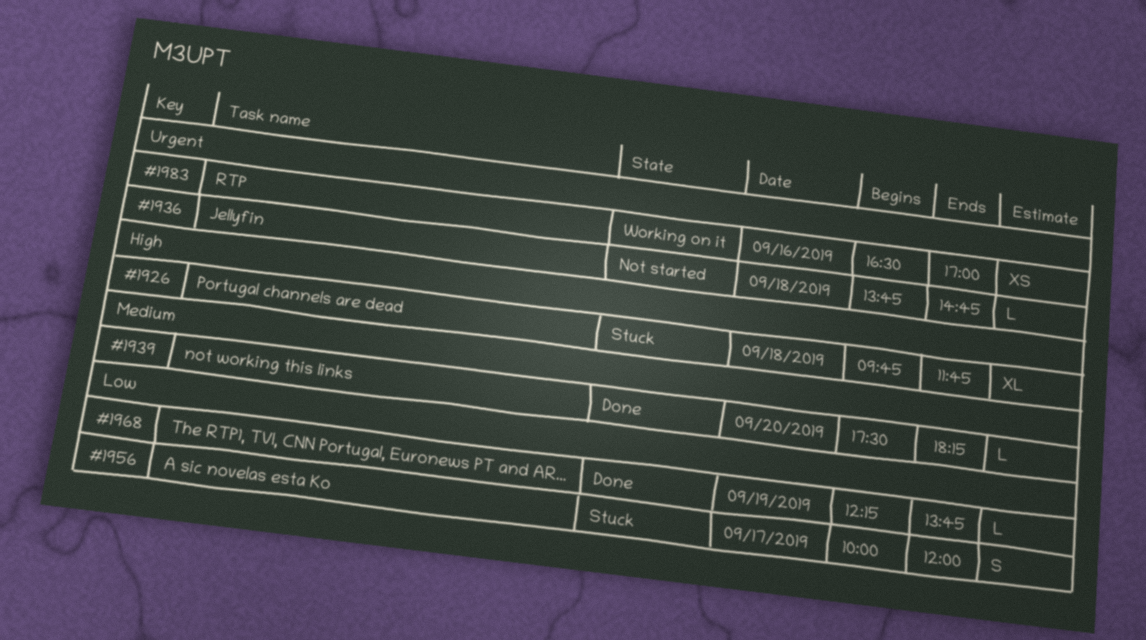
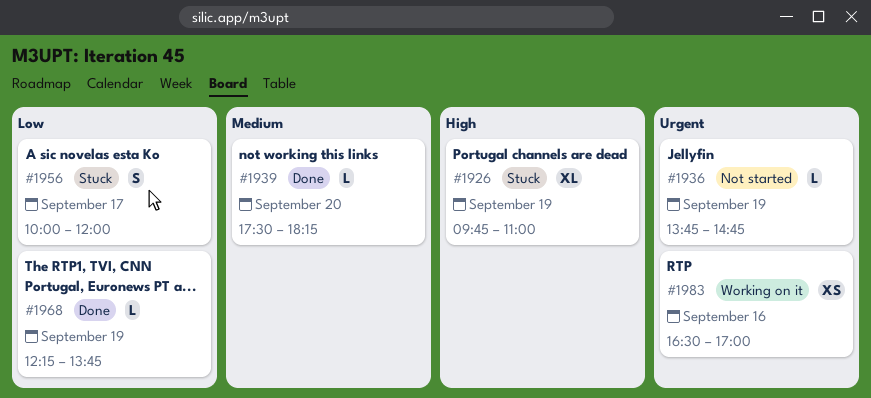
#1926, day: Sep 18 -> Sep 19
#1926, ends: 11:45 -> 11:00
#1936, day: Sep 18 -> Sep 19

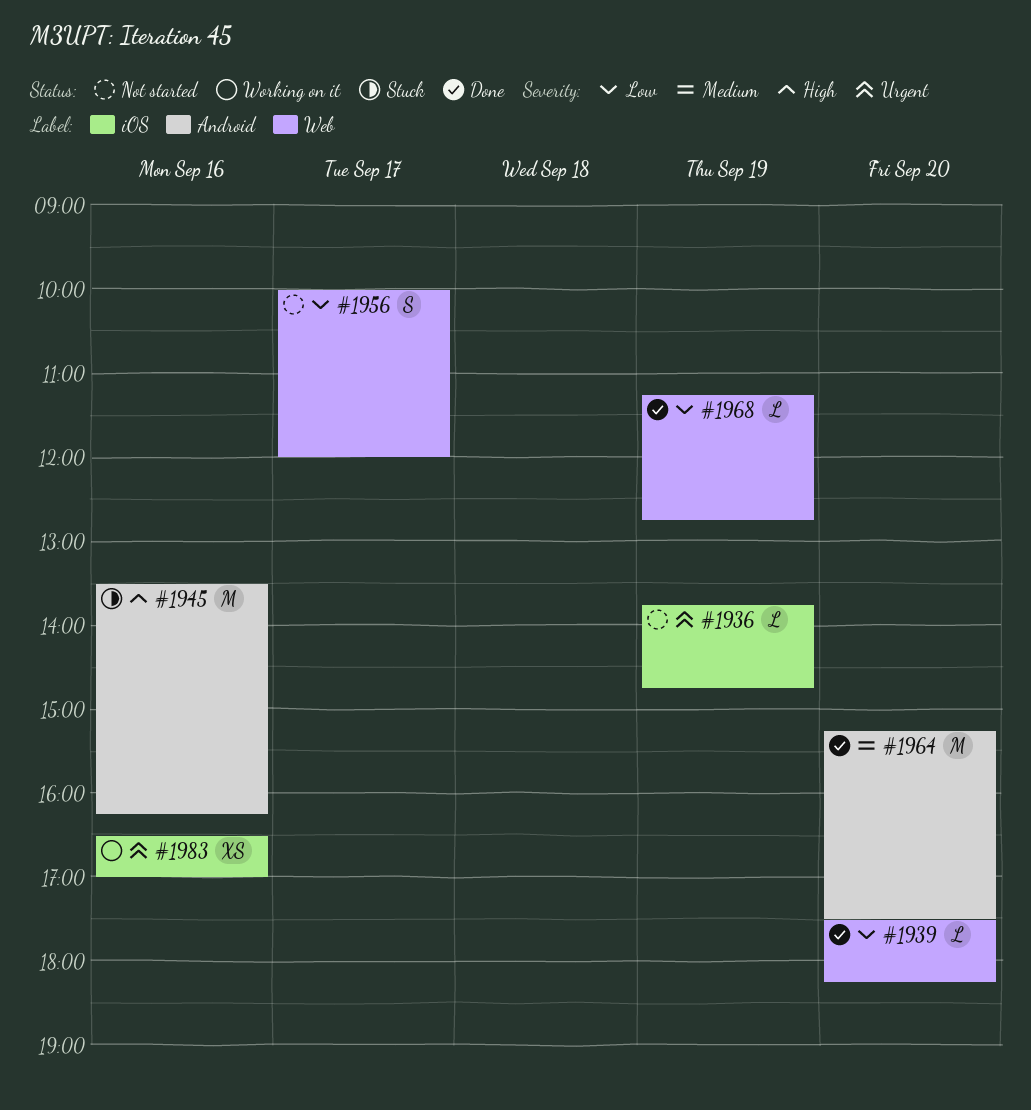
#1926: present -> none
#1939, priority: Medium -> Low
#1945: none -> present
#1956, status: Stuck -> Not started
#1964: none -> present
#1968, begins: 12:15 -> 11:15
#1968, ends: 13:45 -> 12:45

